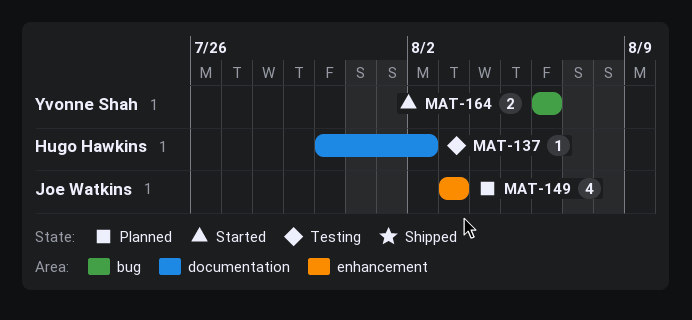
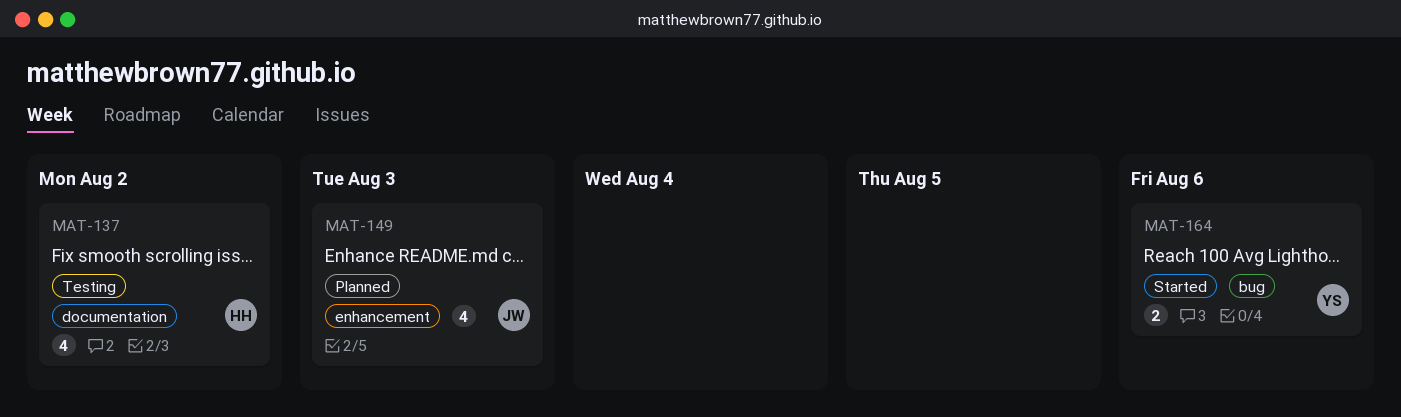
MAT-137, estimate: 1 -> 4

